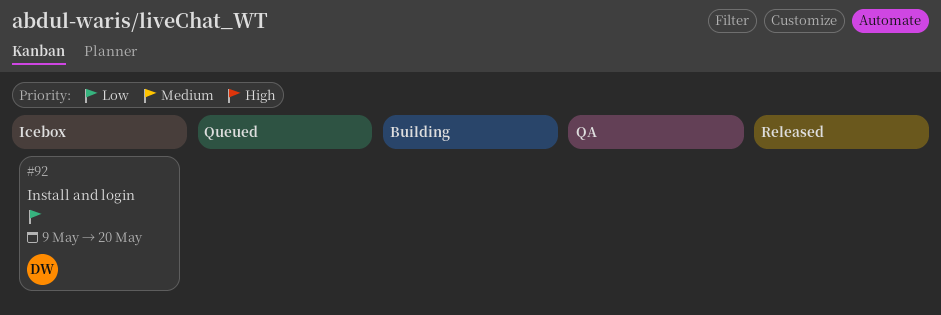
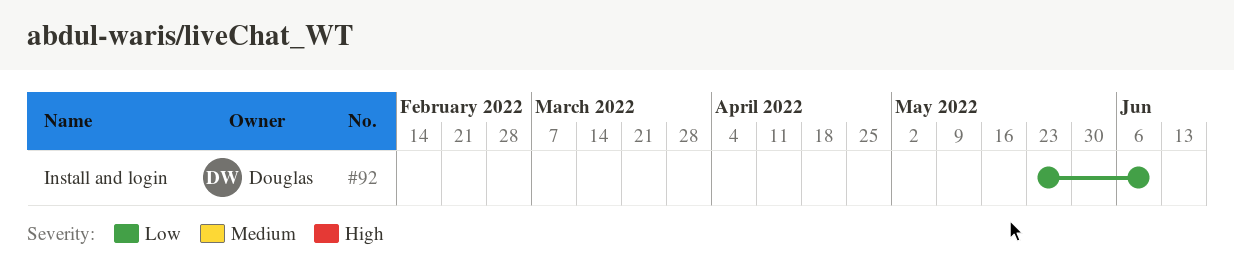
#92, start: May 9 -> May 23
#92, due: May 20 -> Jun 10

